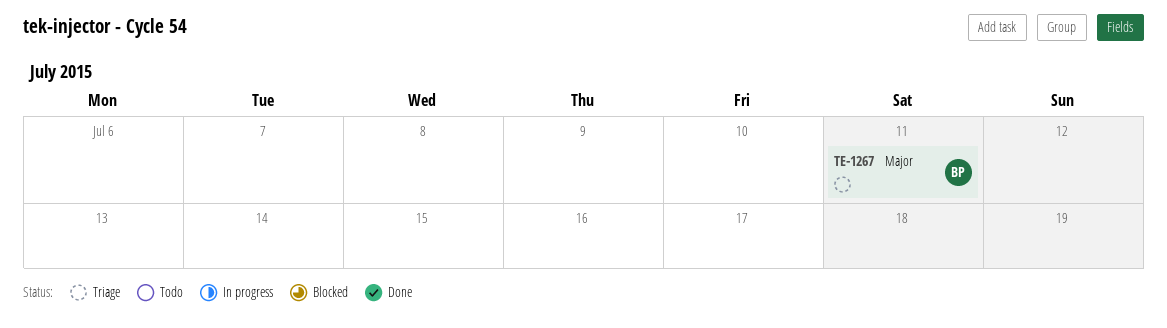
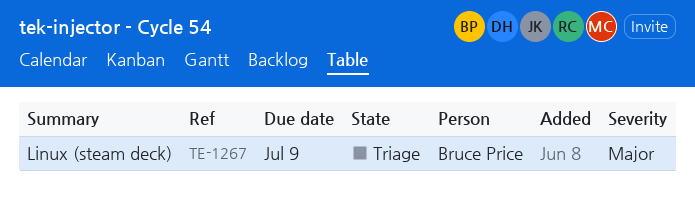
TE-1267, due: Jul 11 -> Jul 9

